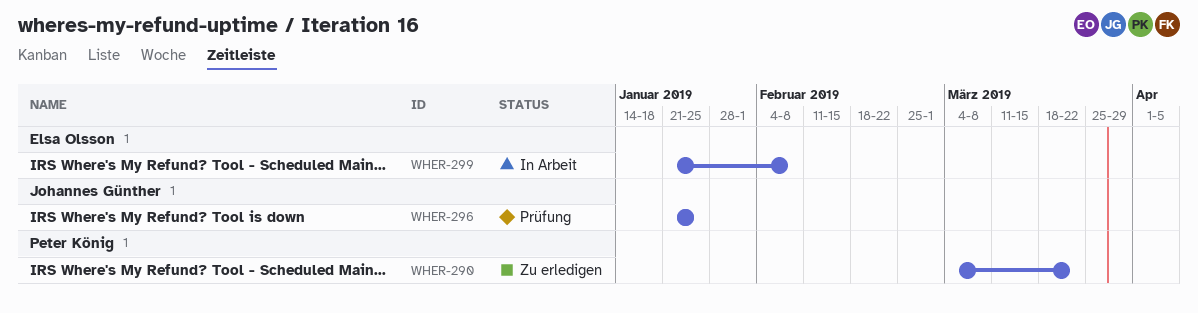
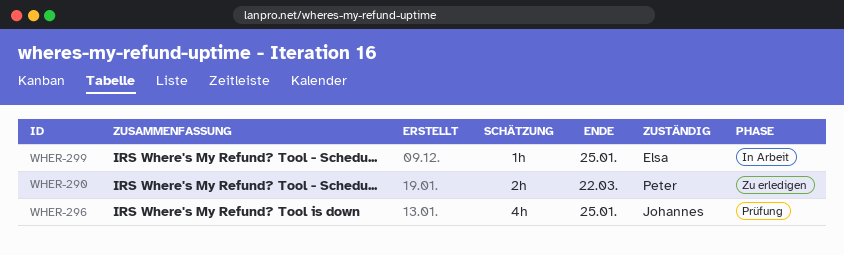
WHER-299, due: Feb 8 -> Jan 25

